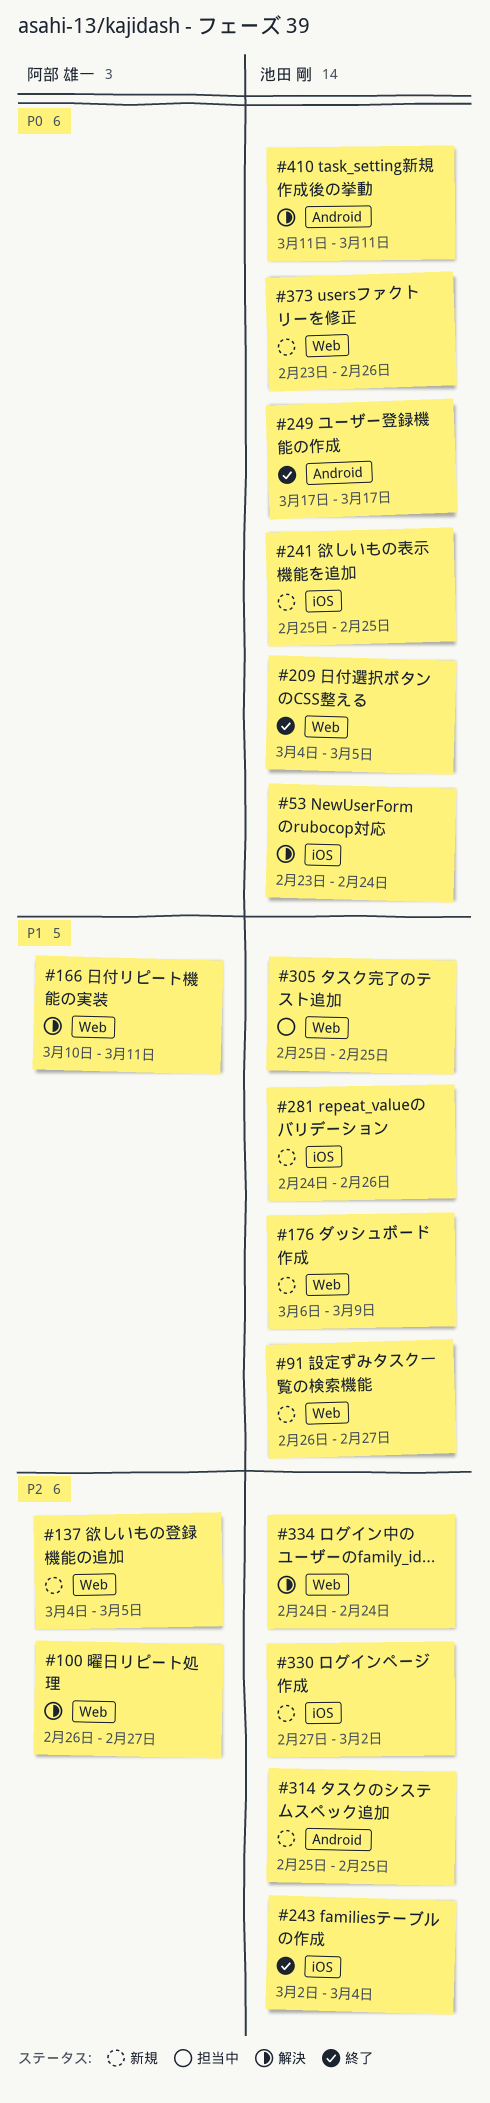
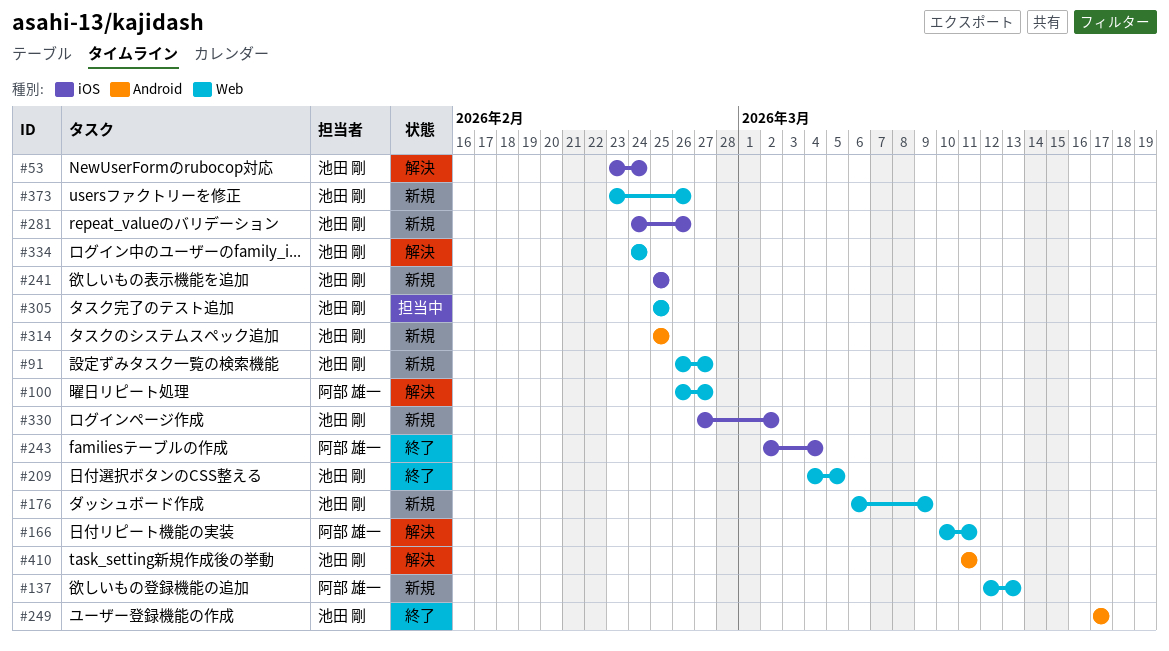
#137, start: Mar 4 -> Mar 12
#137, due: Mar 5 -> Mar 13
#243, owner: 池田 剛 -> 阿部 雄一

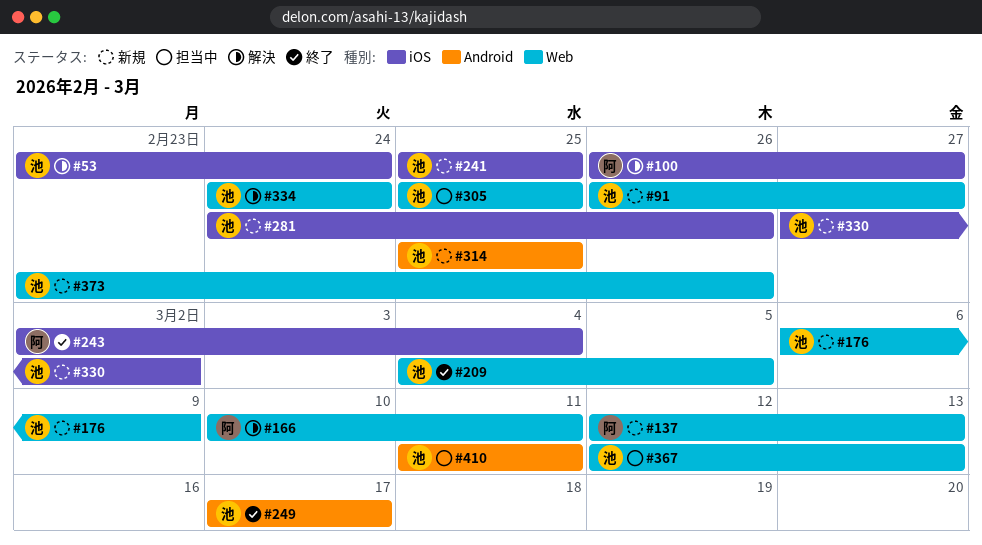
#100, label: Web -> iOS
#367: none -> present
#410, status: 解決 -> 担当中

